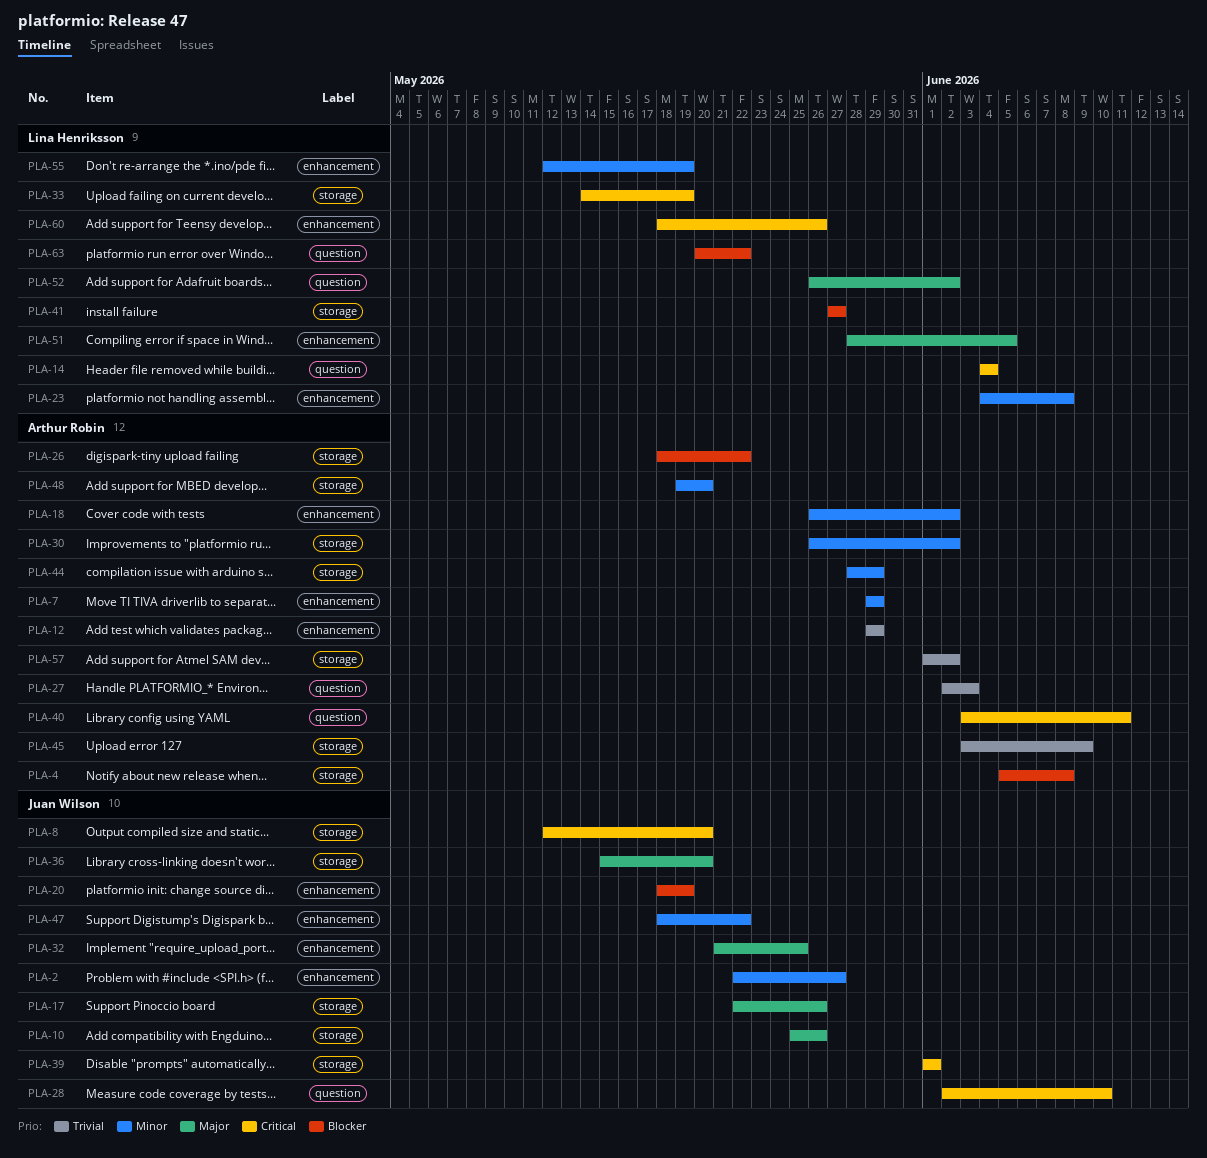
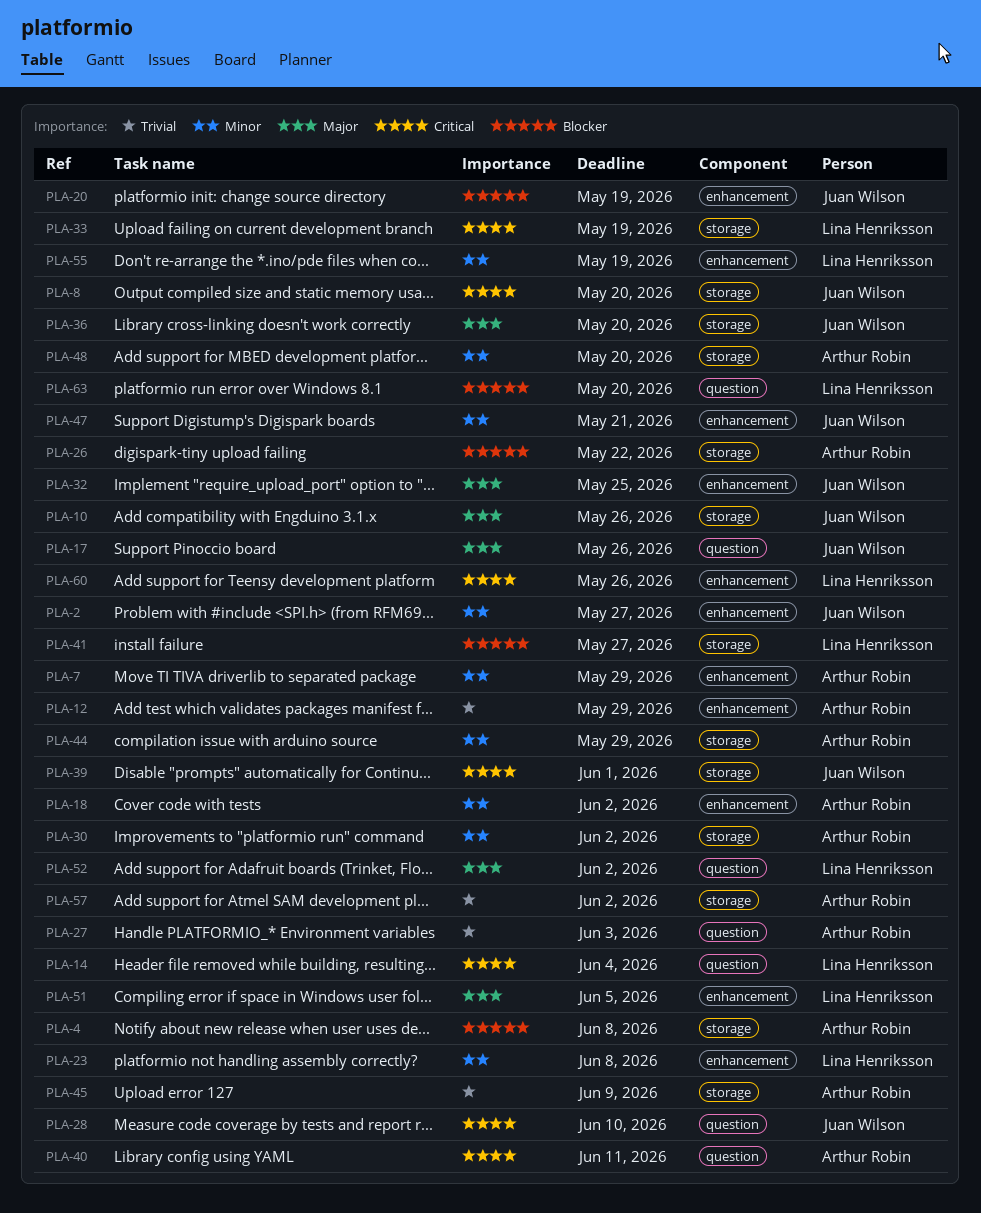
PLA-17, label: storage -> question
PLA-47, due: May 22 -> May 21
PLA-63, due: May 22 -> May 20

